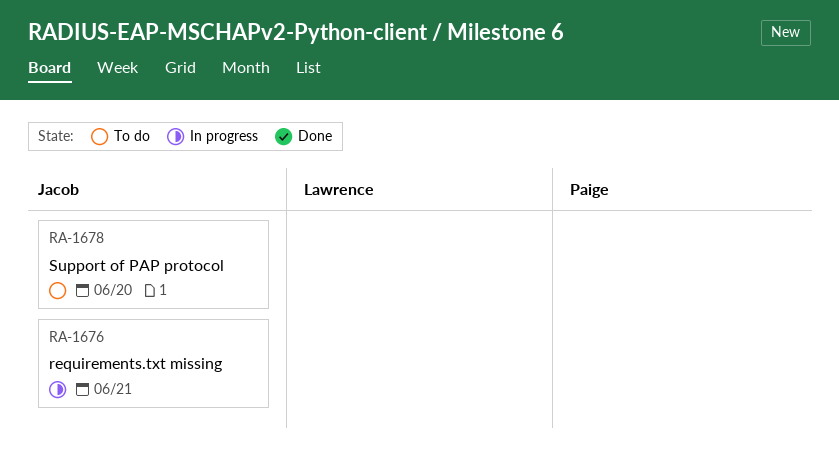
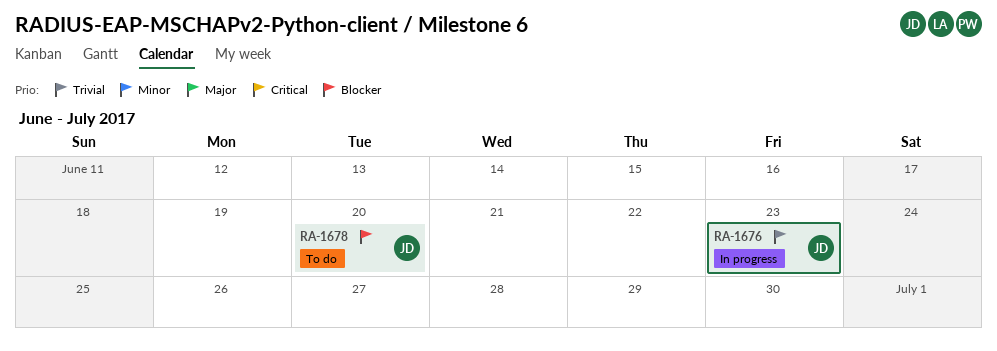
RA-1676, due: Jun 21 -> Jun 23

